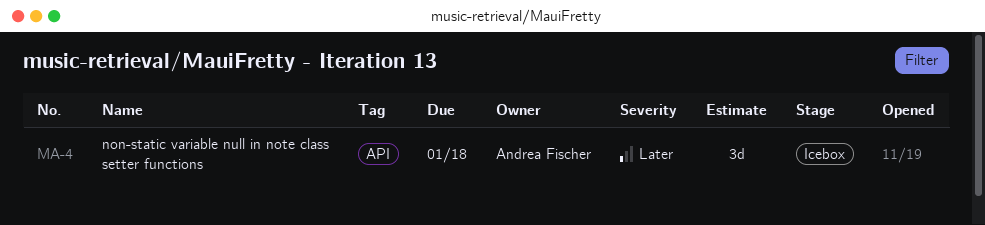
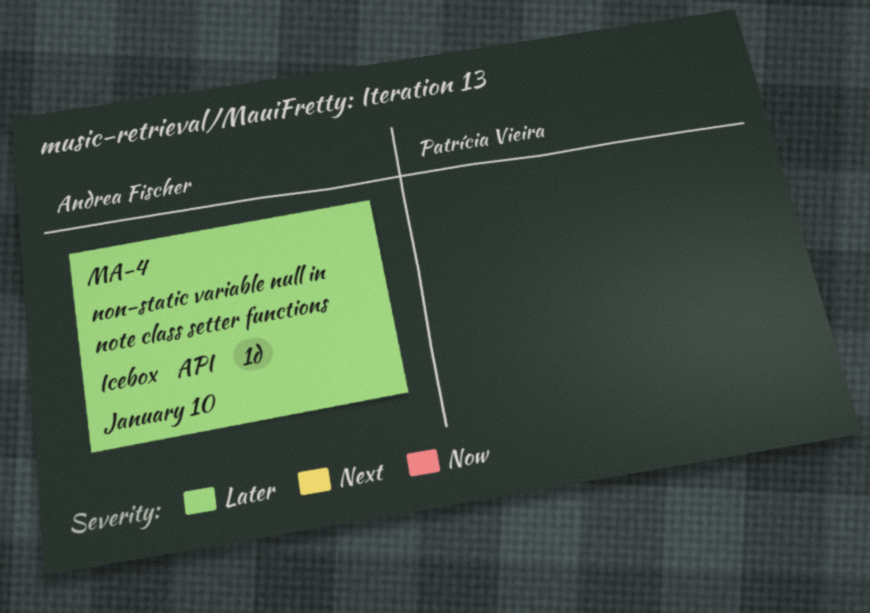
MA-4, estimate: 3d -> 1d
MA-4, due: Jan 18 -> Jan 10

